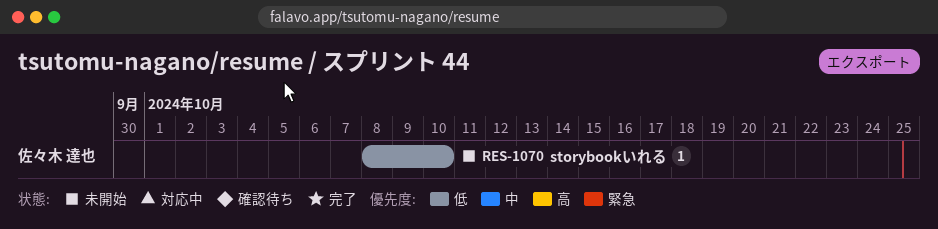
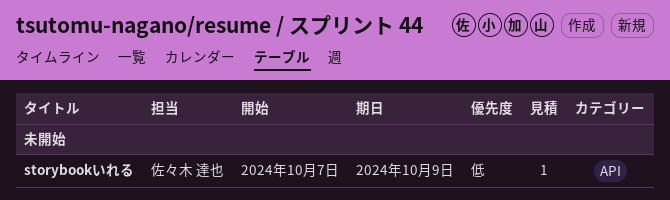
storybookいれる, start: Oct 8 -> Oct 7
storybookいれる, due: Oct 10 -> Oct 9

